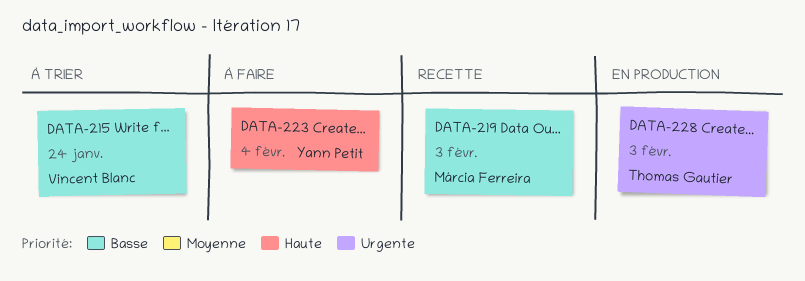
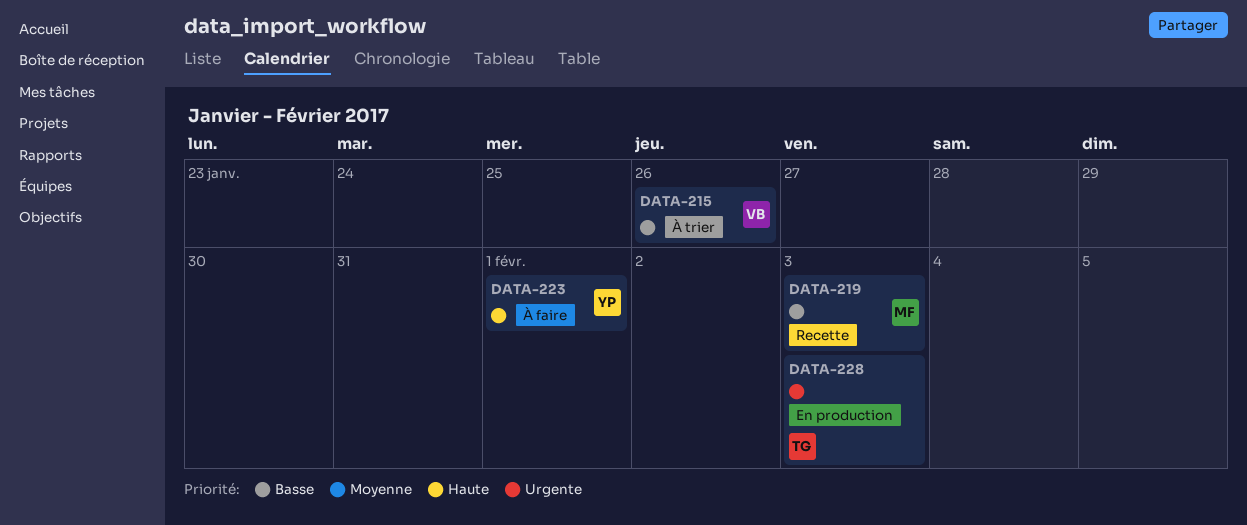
DATA-215, due: Jan 24 -> Jan 26
DATA-223, due: Feb 4 -> Feb 1

